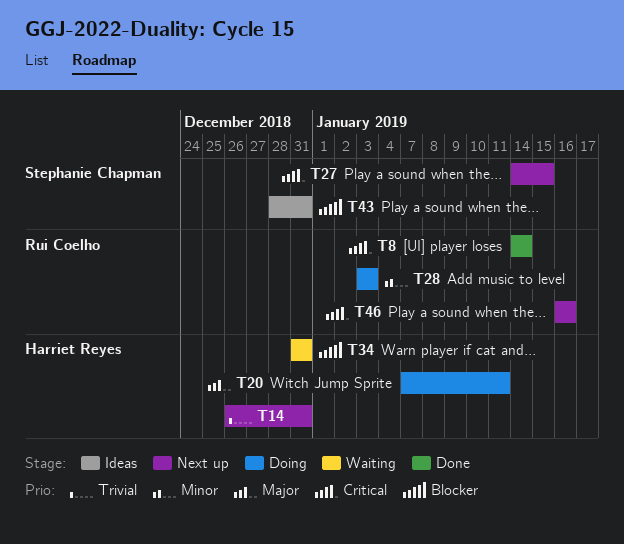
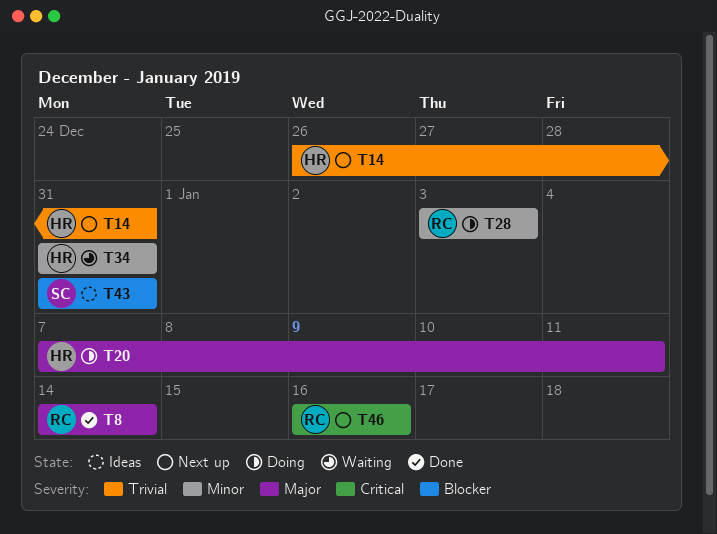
T8, priority: Critical -> Major
T27: present -> none
T34, priority: Blocker -> Minor
T43, start: Dec 28 -> Dec 31

